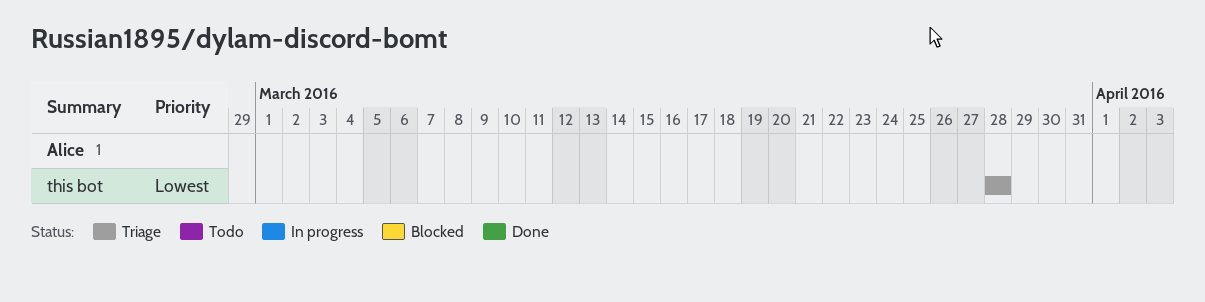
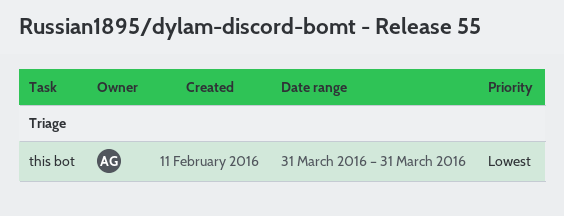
this bot, start: Mar 28 -> Mar 31
this bot, due: Mar 28 -> Mar 31

